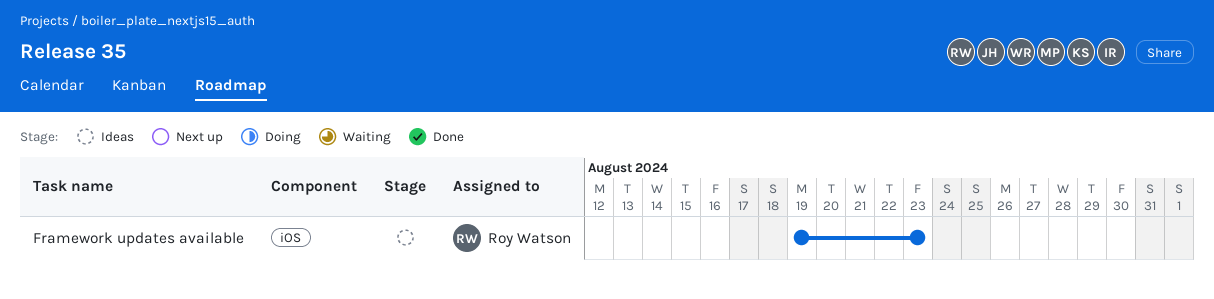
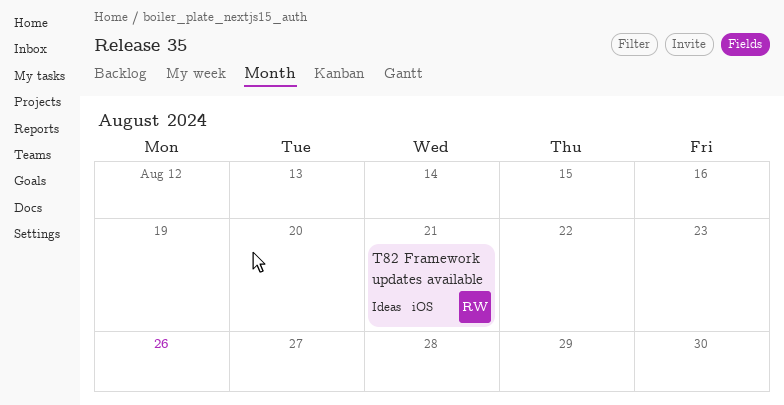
Framework updates available, due: Aug 23 -> Aug 21

